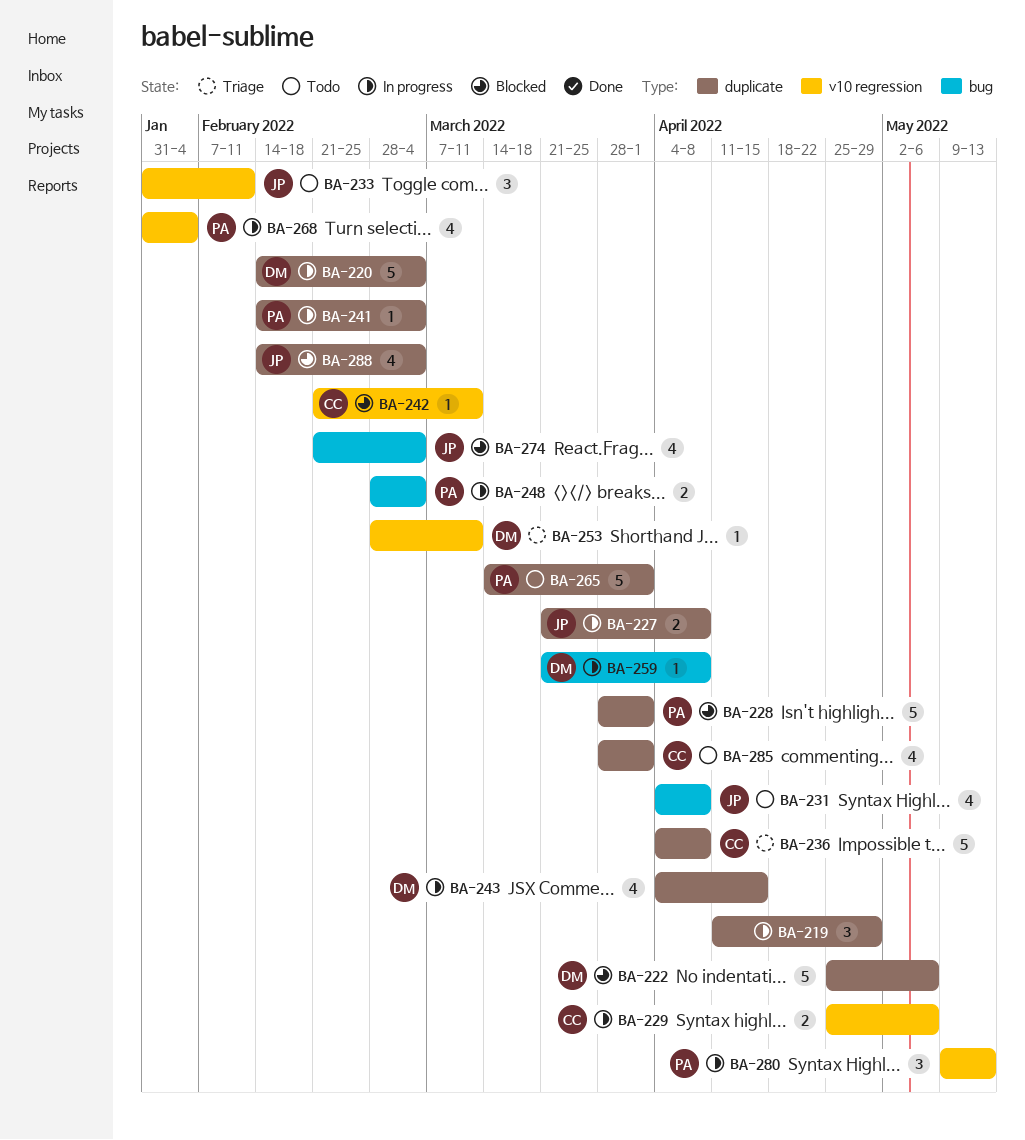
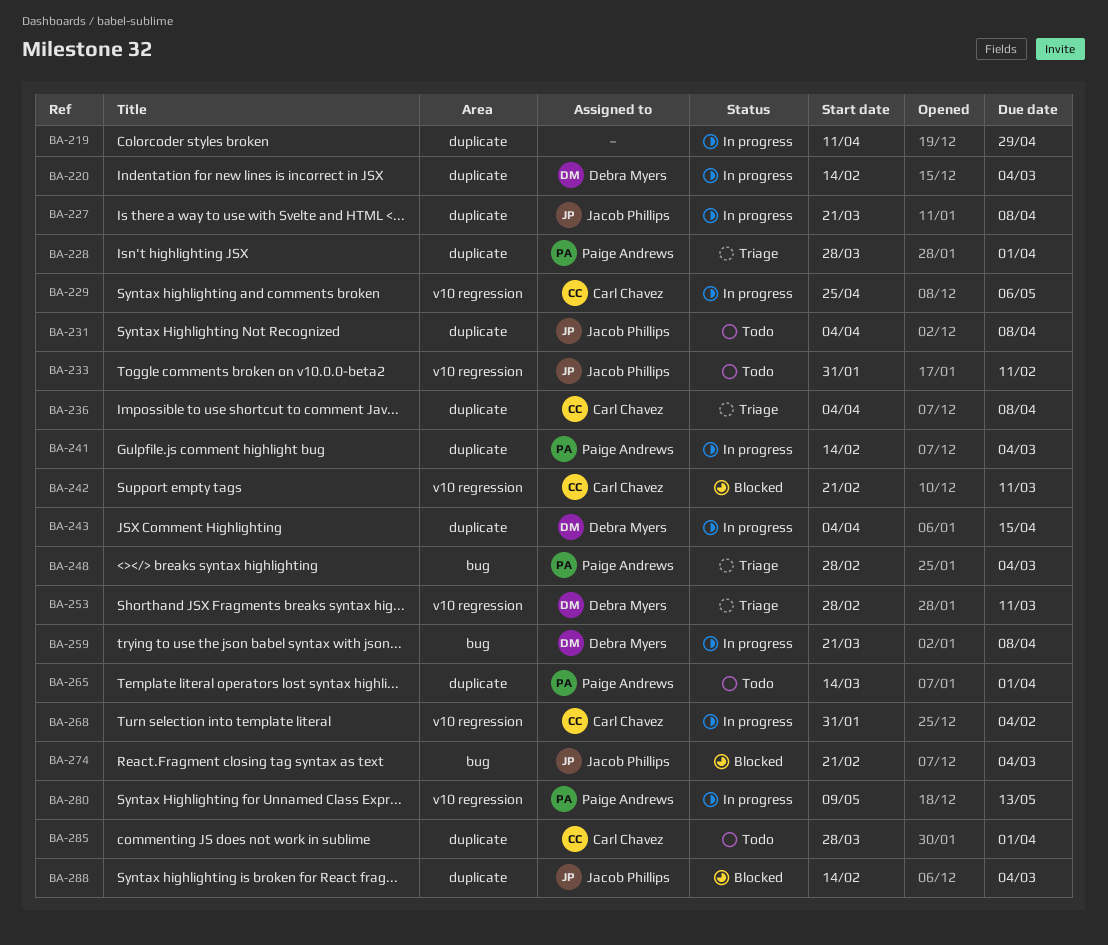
BA-222: present -> none
BA-228, status: Blocked -> Triage
BA-231, label: bug -> duplicate
BA-248, status: In progress -> Triage
BA-268, owner: Paige Andrews -> Carl Chavez

